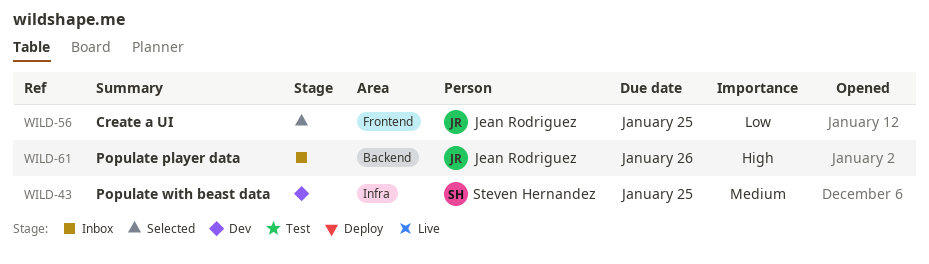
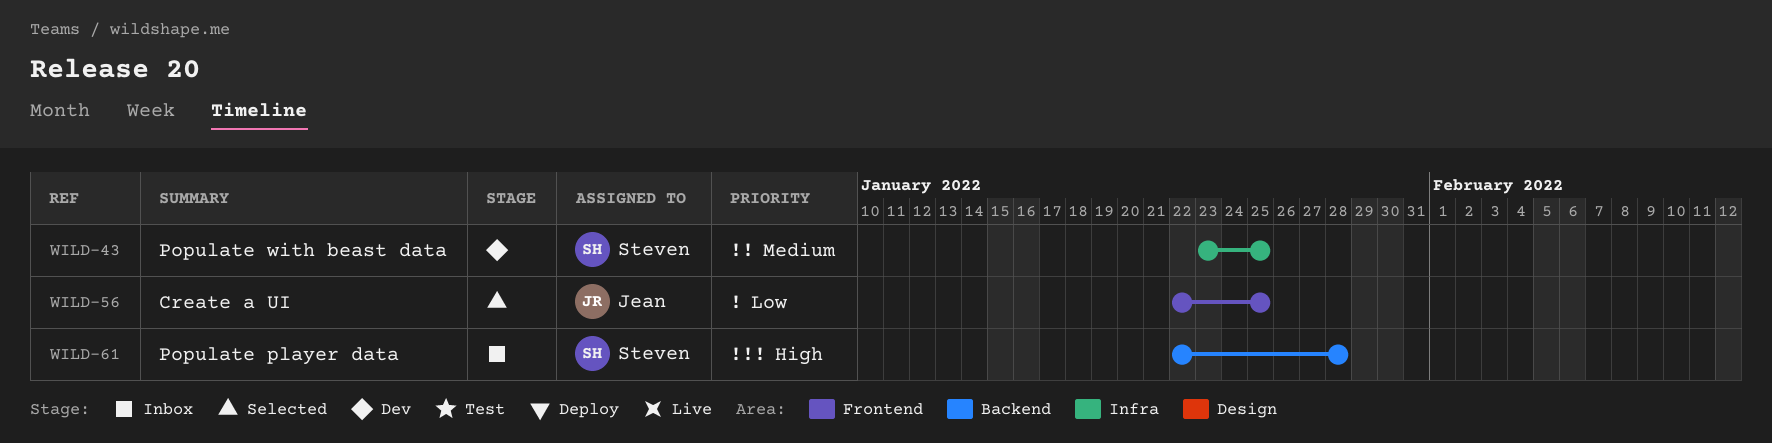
WILD-61, owner: Jean Rodriguez -> Steven Hernandez
WILD-61, due: Jan 26 -> Jan 28

